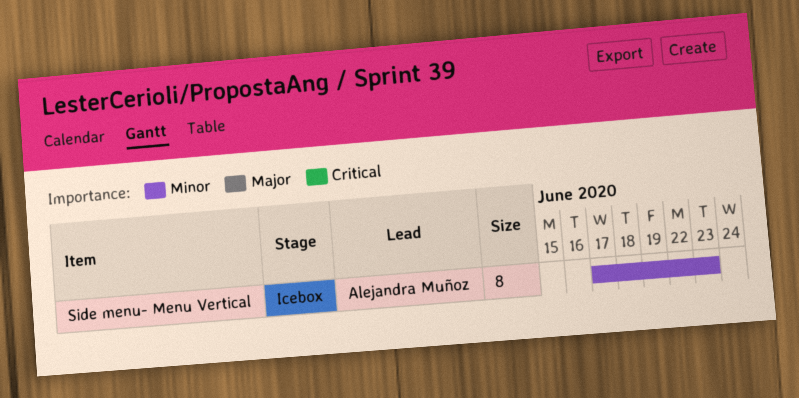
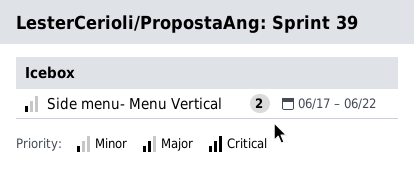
Side menu- Menu Vertical, estimate: 8 -> 2
Side menu- Menu Vertical, due: Jun 23 -> Jun 22

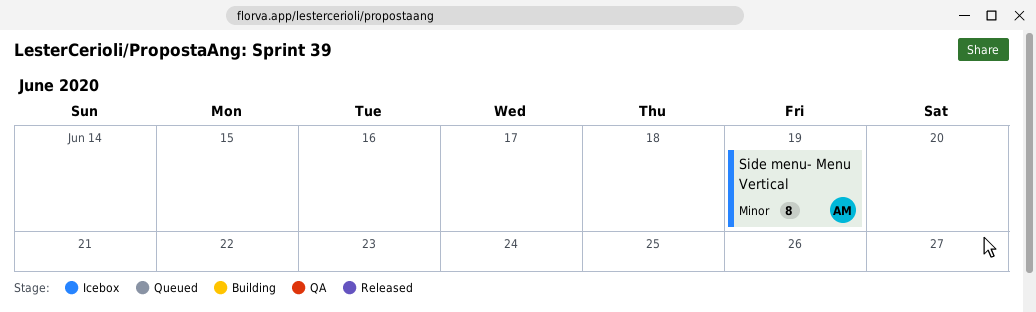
Side menu- Menu Vertical, estimate: 2 -> 8
Side menu- Menu Vertical, due: Jun 22 -> Jun 19

